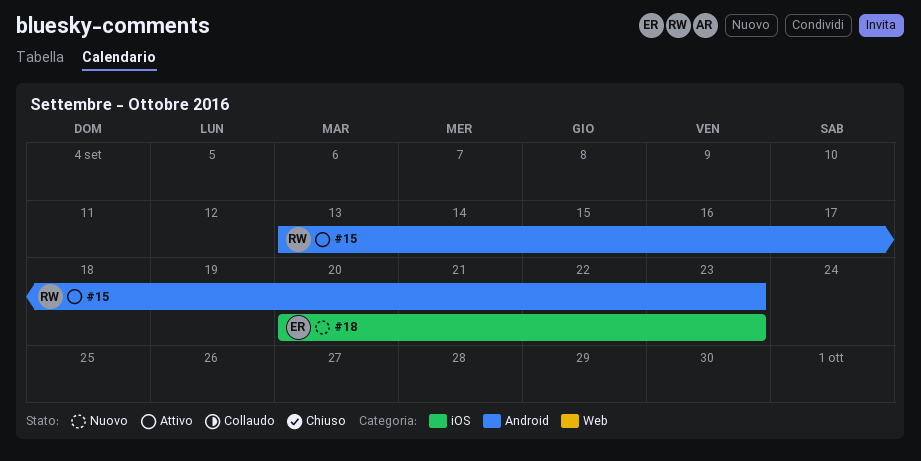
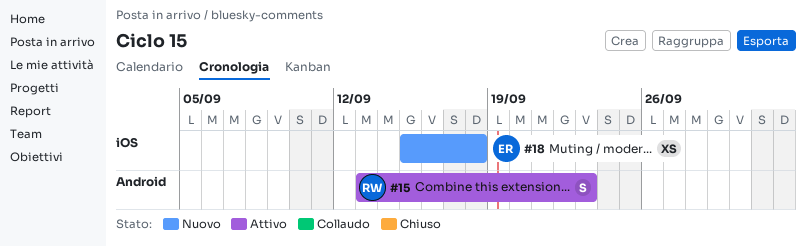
#18, start: Sep 20 -> Sep 15
#18, due: Sep 23 -> Sep 18

